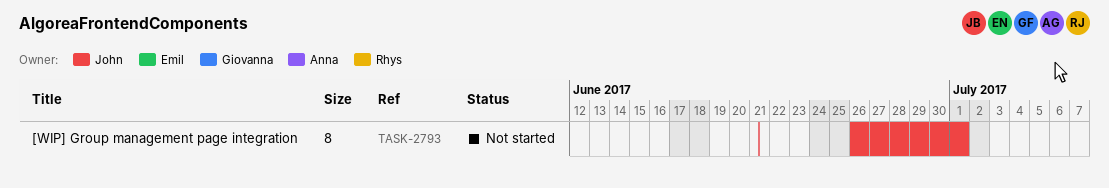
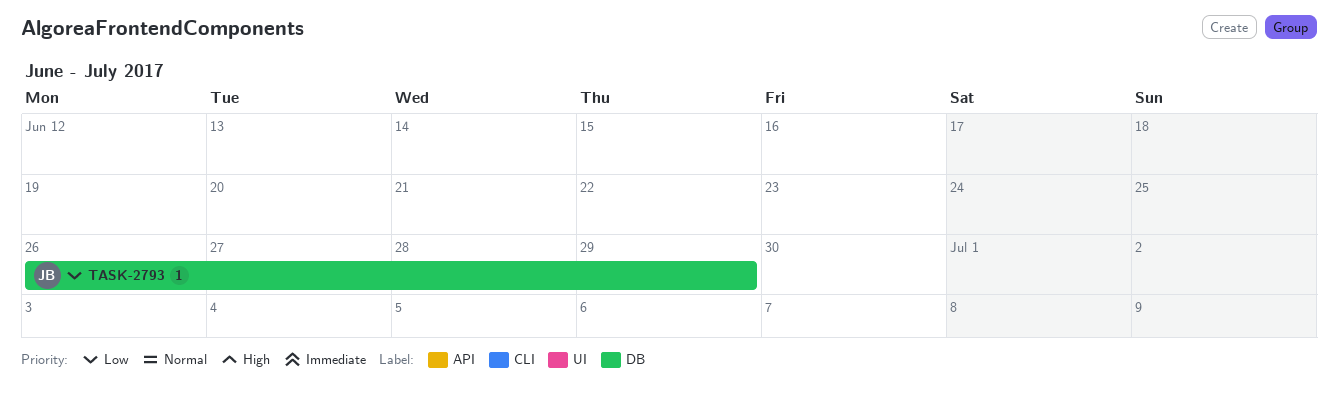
TASK-2793, estimate: 8 -> 1
TASK-2793, due: Jul 1 -> Jun 29

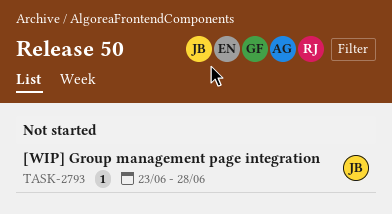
TASK-2793, start: Jun 26 -> Jun 23
TASK-2793, due: Jun 29 -> Jun 28

